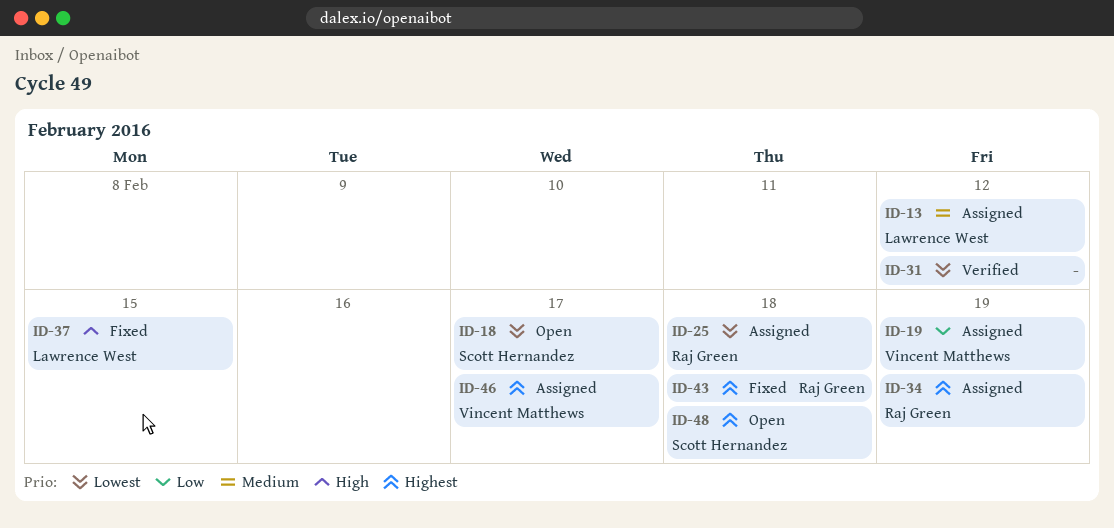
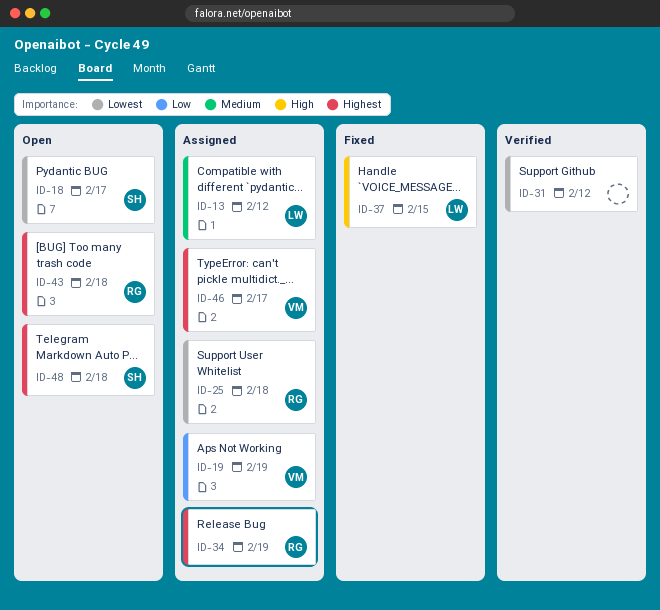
ID-43, status: Fixed -> Open

